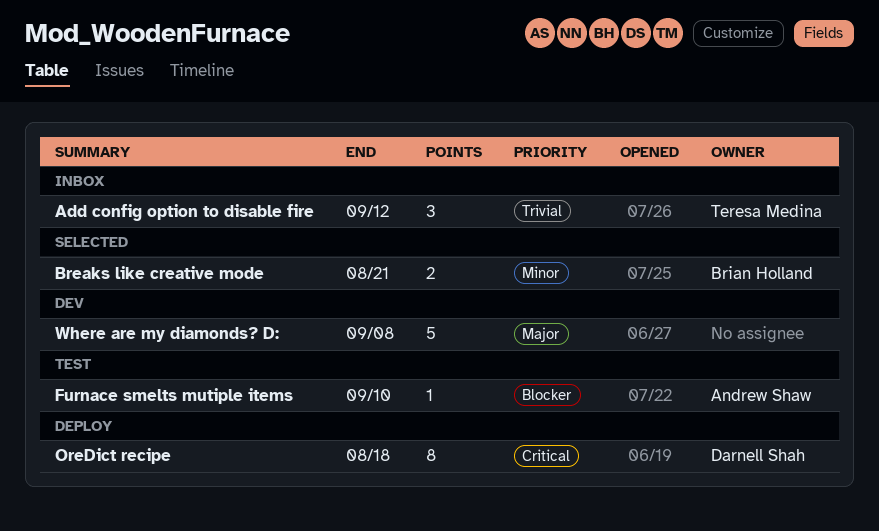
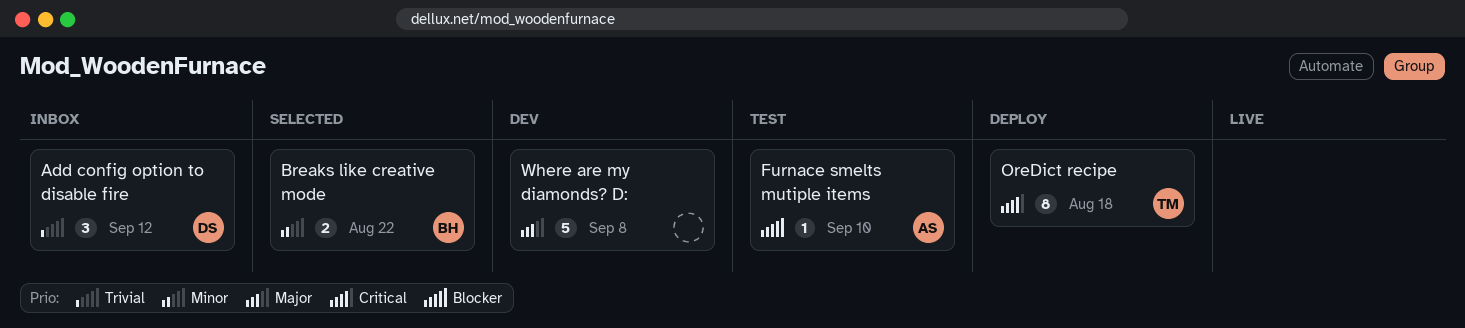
Add config option to disable fire, owner: Teresa Medina -> Darnell Shah
Breaks like creative mode, due: Aug 21 -> Aug 22
OreDict recipe, owner: Darnell Shah -> Teresa Medina

